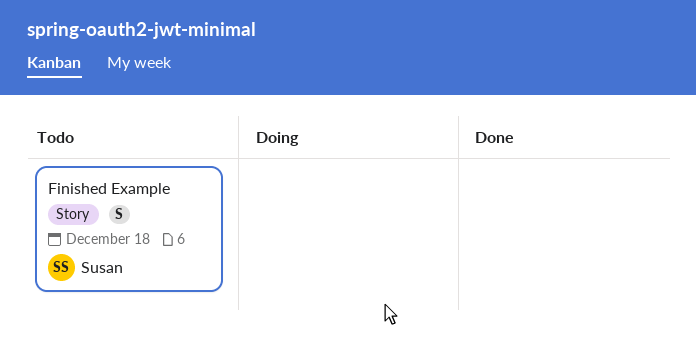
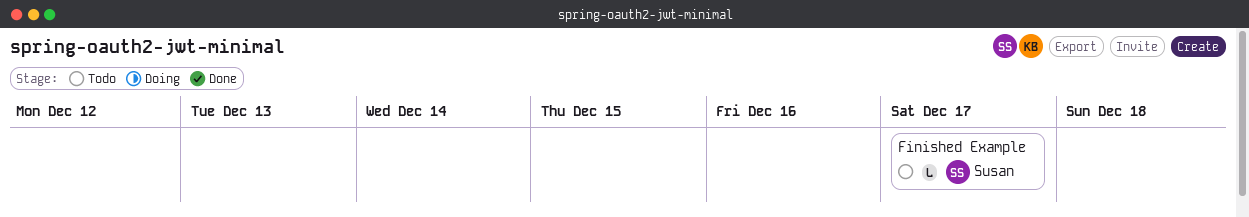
Finished Example, estimate: S -> L
Finished Example, due: Dec 18 -> Dec 17

